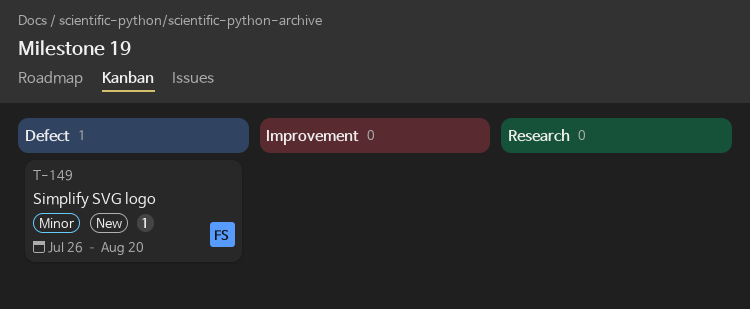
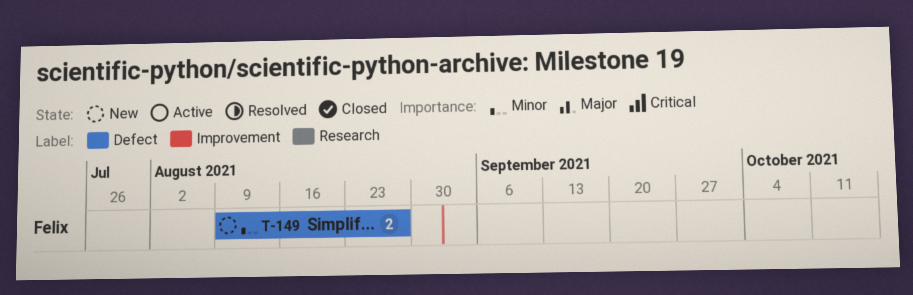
T-149, estimate: 1 -> 2
T-149, start: Jul 26 -> Aug 9
T-149, due: Aug 20 -> Aug 27

